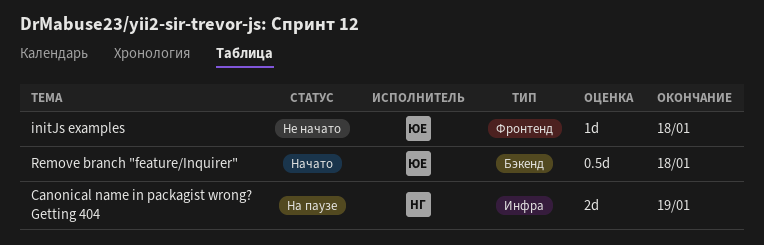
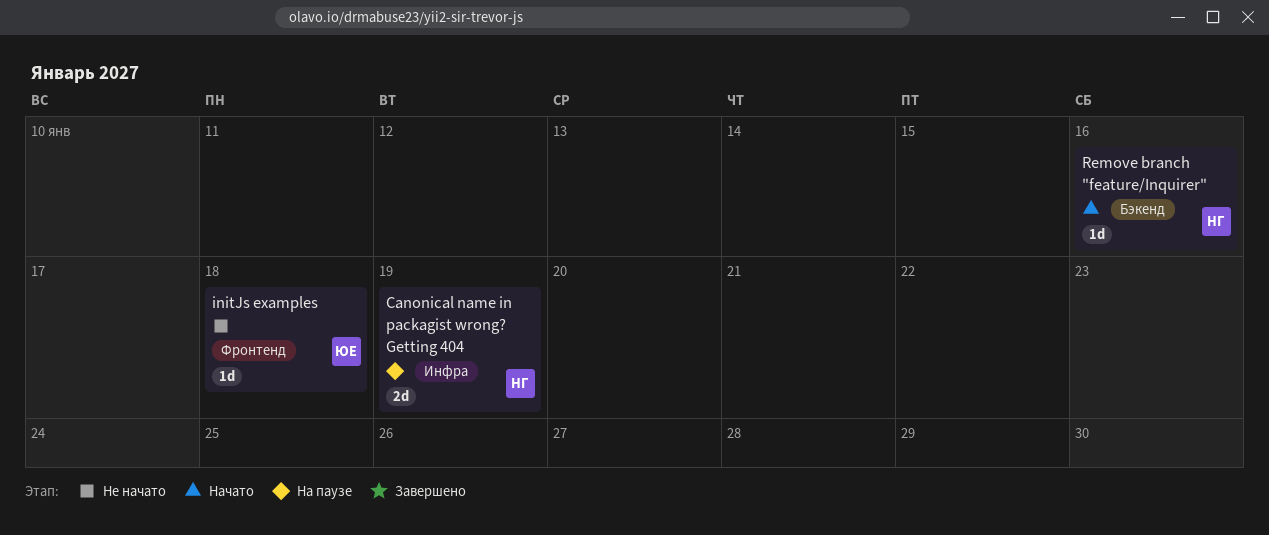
Remove branch "feature/Inquirer", owner: ЮЕ -> НГ
Remove branch "feature/Inquirer", estimate: 0.5d -> 1d
Remove branch "feature/Inquirer", due: Jan 18 -> Jan 16

